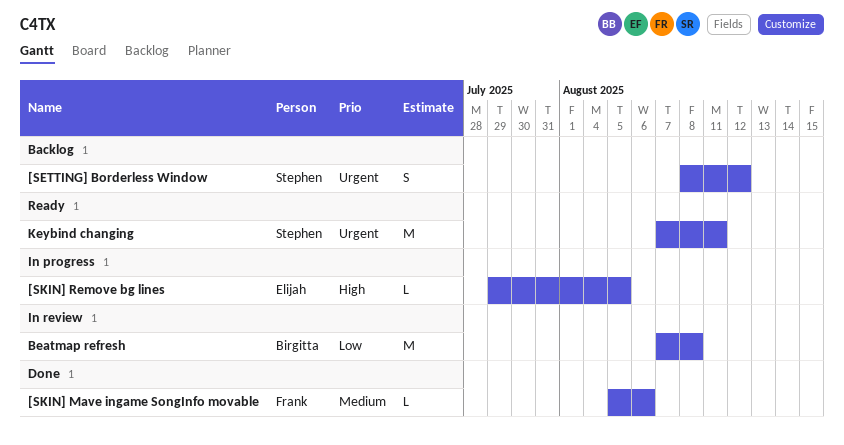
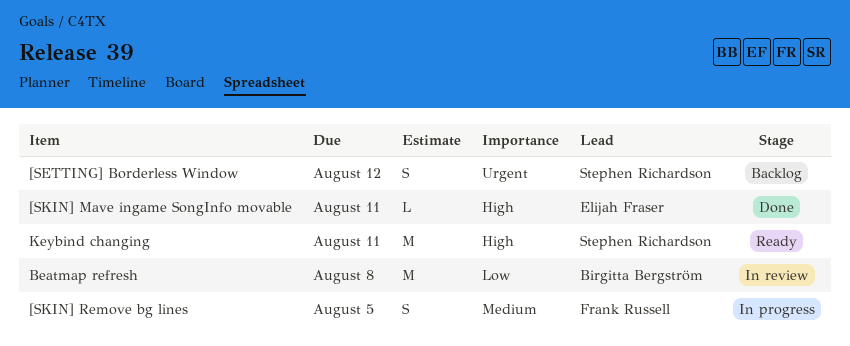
[SKIN] Mave ingame SongInfo movable, owner: Frank Russell -> Elijah Fraser
[SKIN] Mave ingame SongInfo movable, priority: Medium -> High
[SKIN] Mave ingame SongInfo movable, due: Aug 6 -> Aug 11
[SKIN] Remove bg lines, owner: Elijah Fraser -> Frank Russell
[SKIN] Remove bg lines, priority: High -> Medium
[SKIN] Remove bg lines, estimate: L -> S
Keybind changing, priority: Urgent -> High

